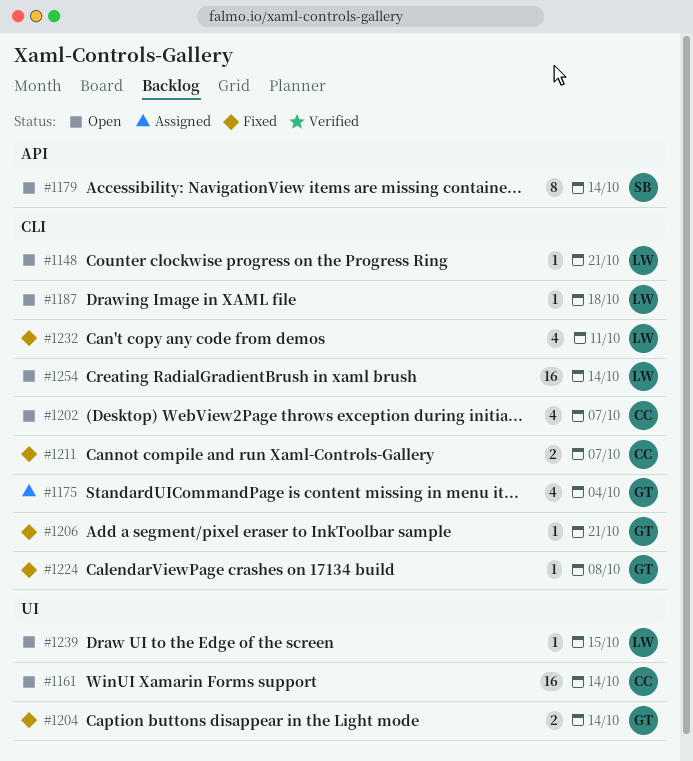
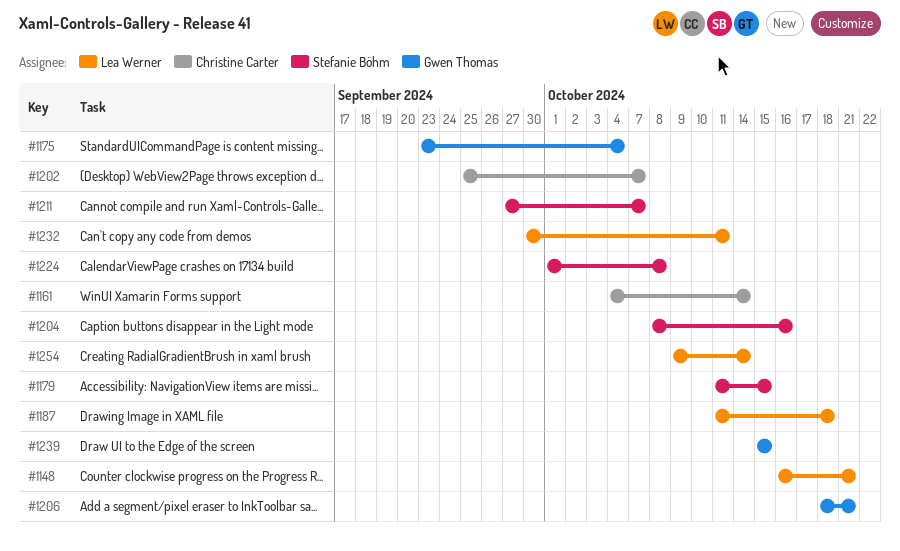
#1179, due: Oct 14 -> Oct 15
#1204, owner: Gwen Thomas -> Stefanie Böhm
#1204, due: Oct 14 -> Oct 16
#1211, owner: Christine Carter -> Stefanie Böhm
#1224, owner: Gwen Thomas -> Stefanie Böhm
#1239, owner: Lea Werner -> Gwen Thomas

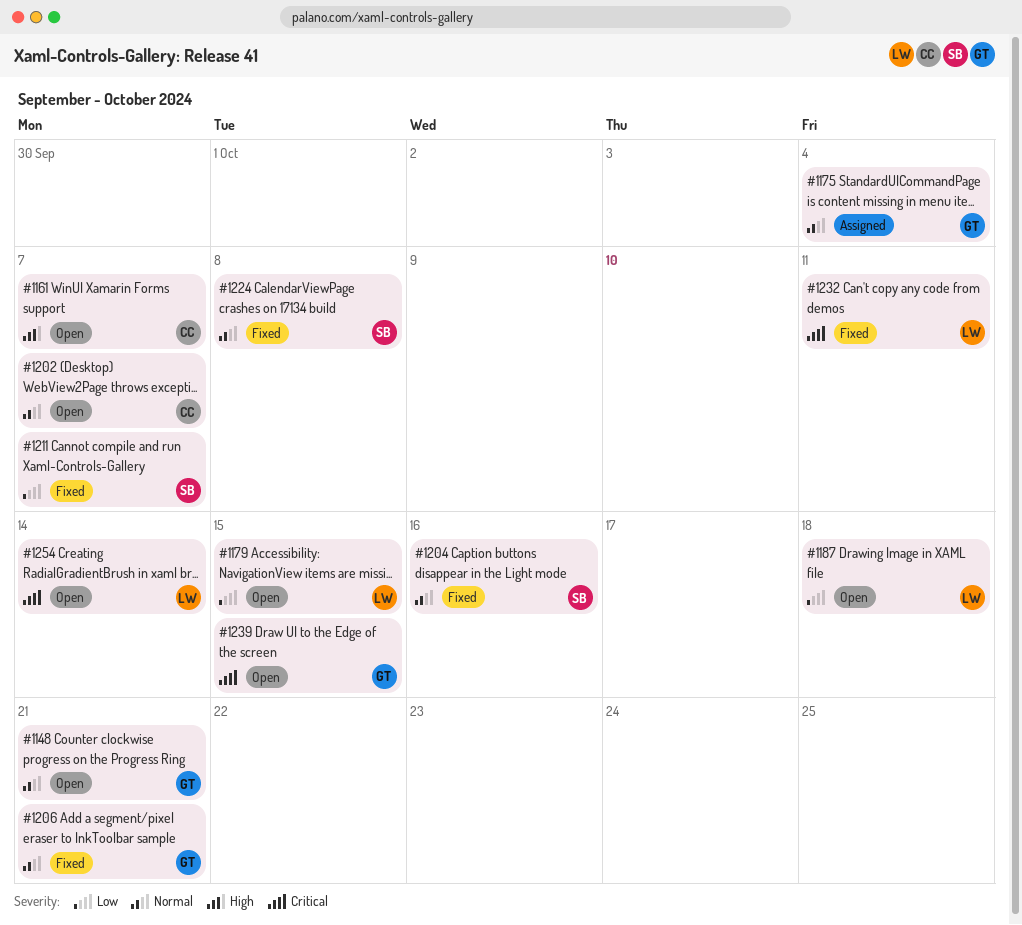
#1148, owner: Lea Werner -> Gwen Thomas
#1161, due: Oct 14 -> Oct 7
#1179, owner: Stefanie Böhm -> Lea Werner

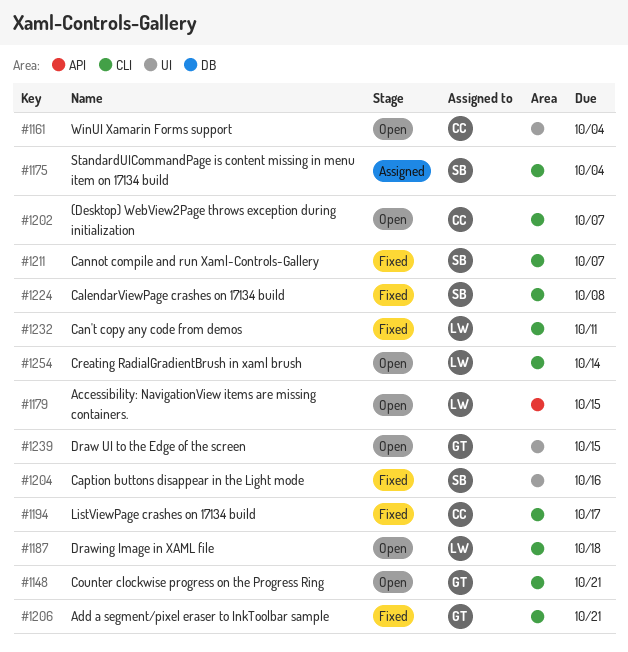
#1161, due: Oct 7 -> Oct 4
#1175, owner: GT -> SB
#1194: none -> present

